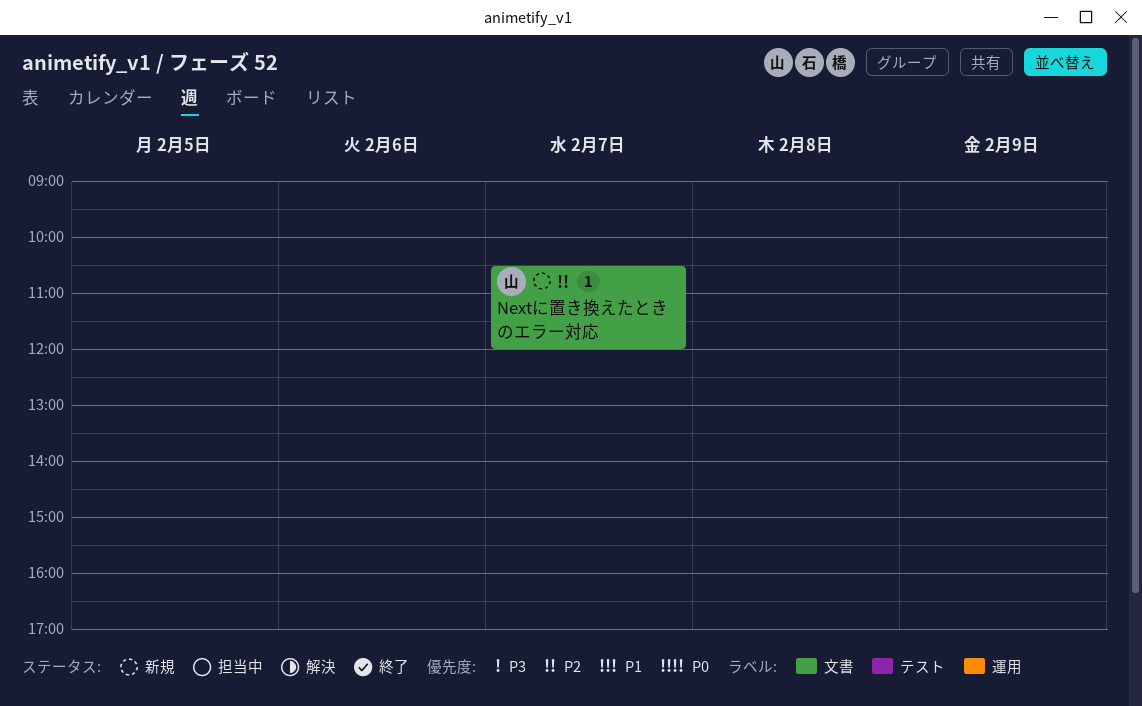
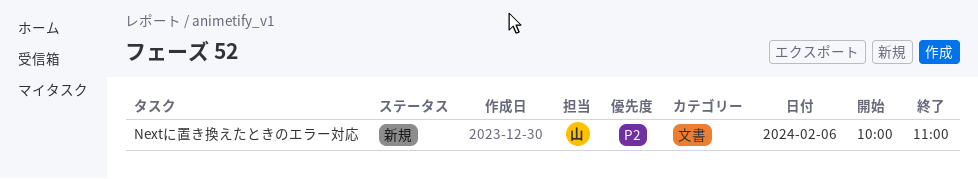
Nextに置き換えたときのエラー対応, day: Feb 7 -> Feb 6
Nextに置き換えたときのエラー対応, begins: 10:30 -> 10:00
Nextに置き換えたときのエラー対応, ends: 12:00 -> 11:00

